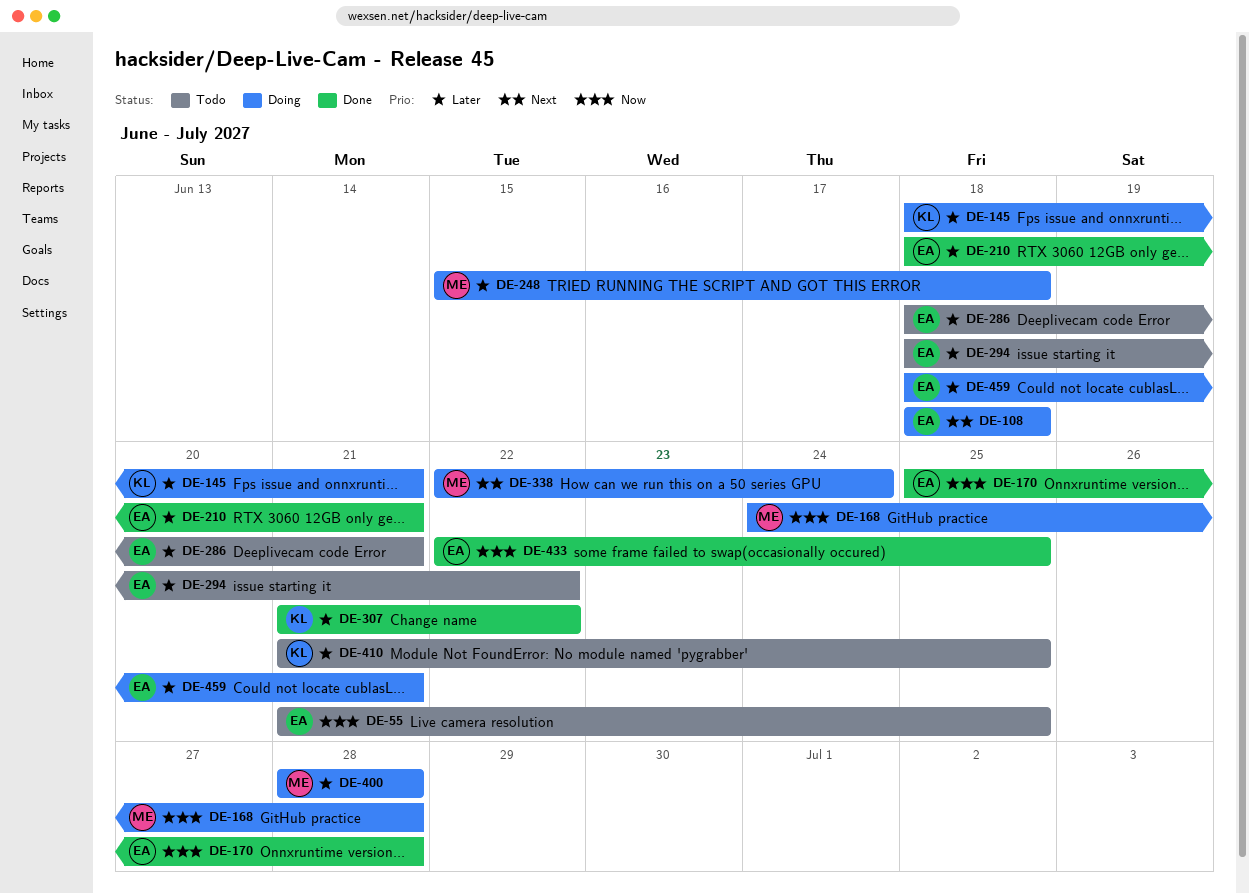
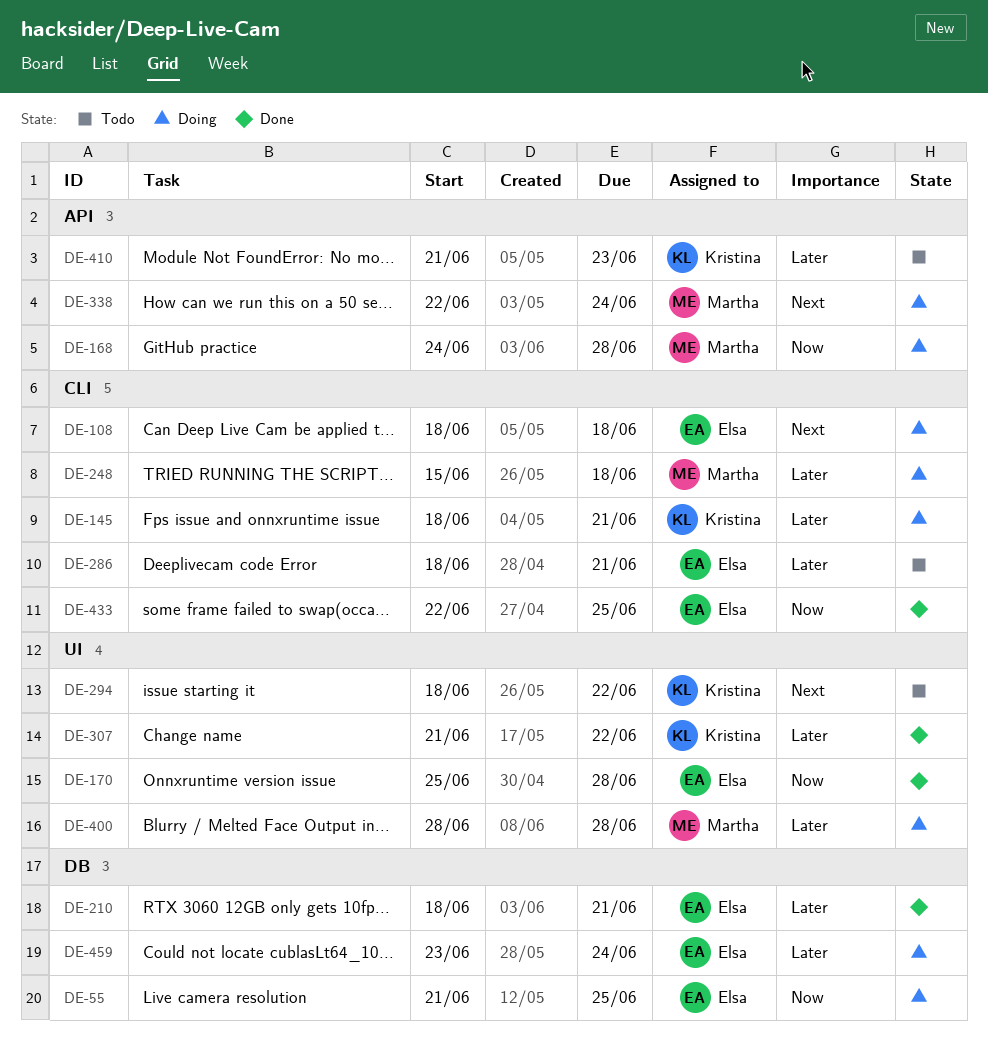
DE-55, status: Todo -> Doing
DE-294, owner: Elsa -> Kristina
DE-294, priority: Later -> Next
DE-410, due: Jun 25 -> Jun 23
DE-459, start: Jun 18 -> Jun 23
DE-459, due: Jun 21 -> Jun 24

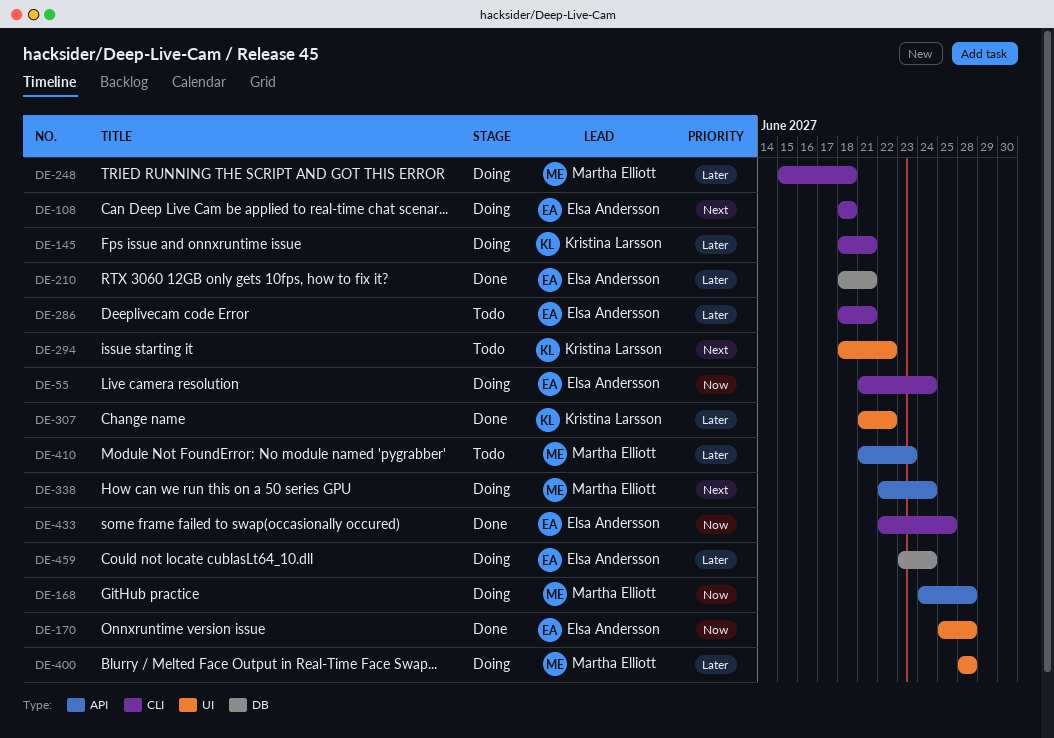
DE-55, label: DB -> CLI
DE-55, due: Jun 25 -> Jun 24
DE-410, owner: Kristina Larsson -> Martha Elliott

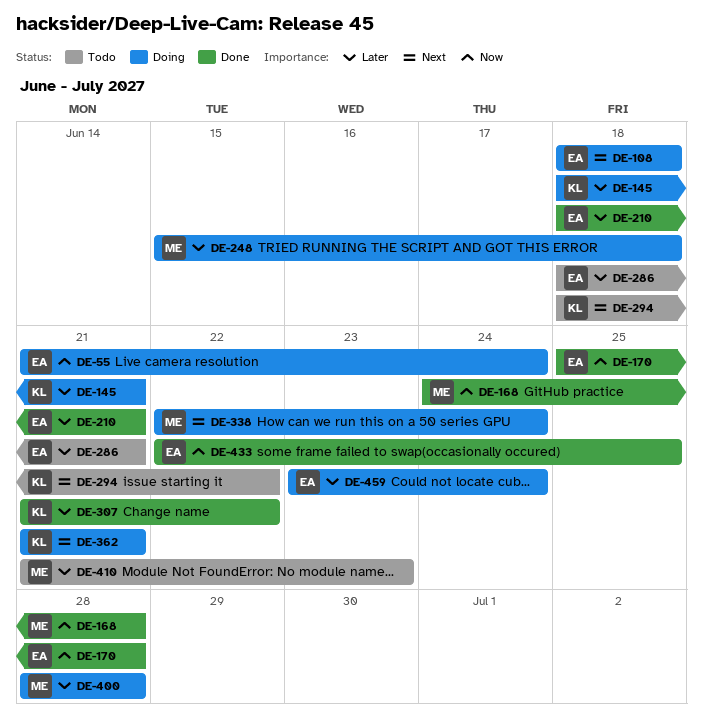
DE-168, status: Doing -> Done
DE-362: none -> present

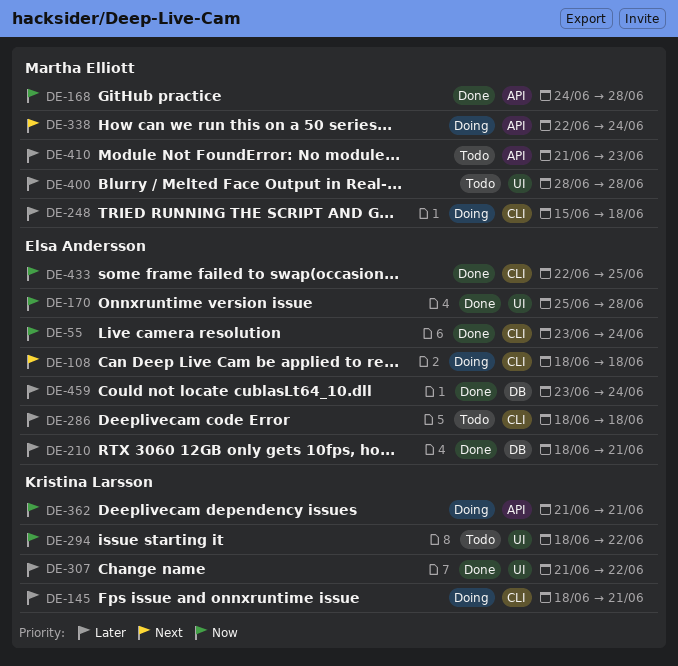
DE-55, status: Doing -> Done
DE-55, start: Jun 21 -> Jun 23
DE-286, due: Jun 21 -> Jun 18
DE-294, priority: Next -> Now
DE-362, priority: Next -> Now
DE-400, status: Doing -> Todo
DE-459, status: Doing -> Done

